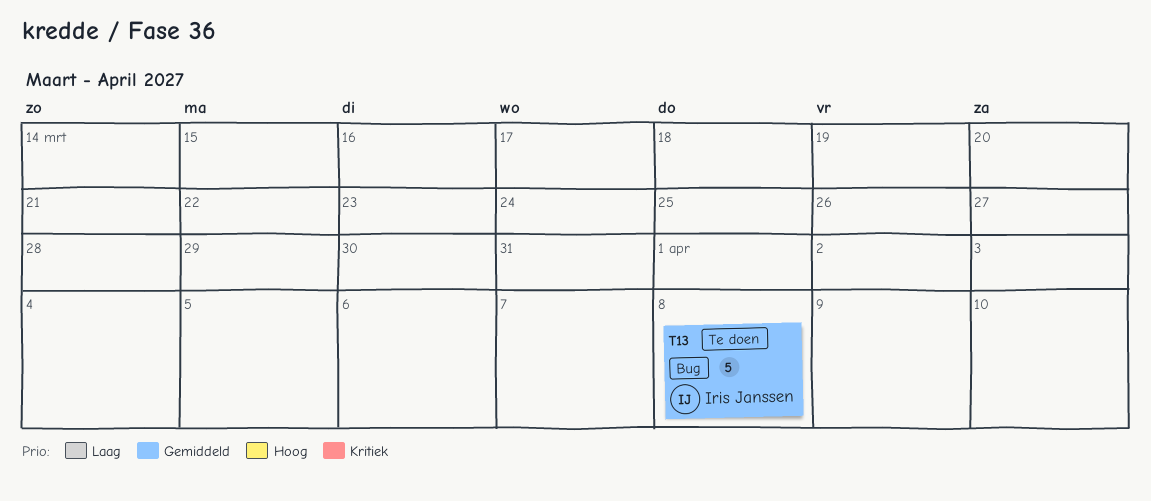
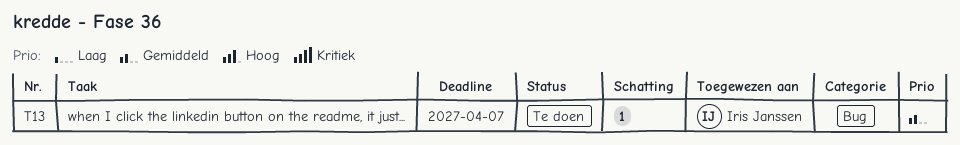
T13, estimate: 5 -> 1
T13, due: Apr 8 -> Apr 7

